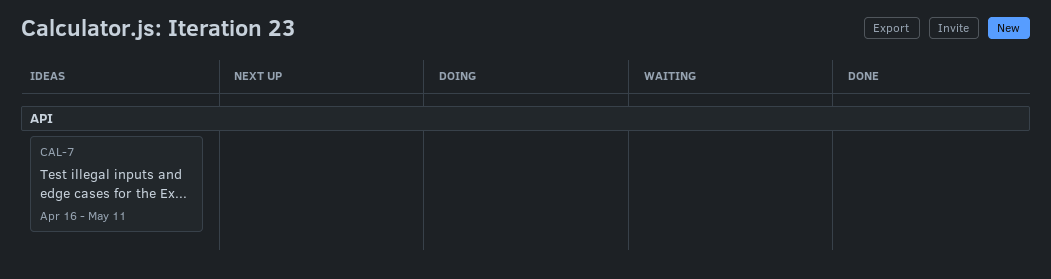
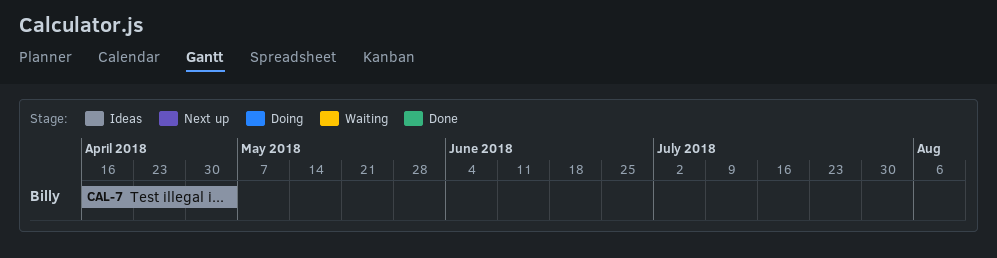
CAL-7, due: May 11 -> May 4

